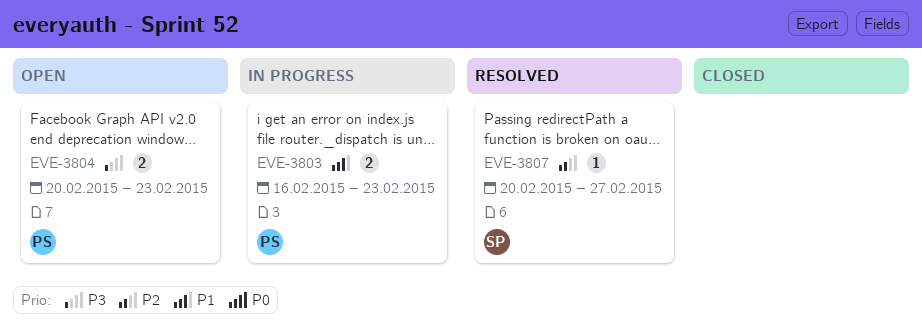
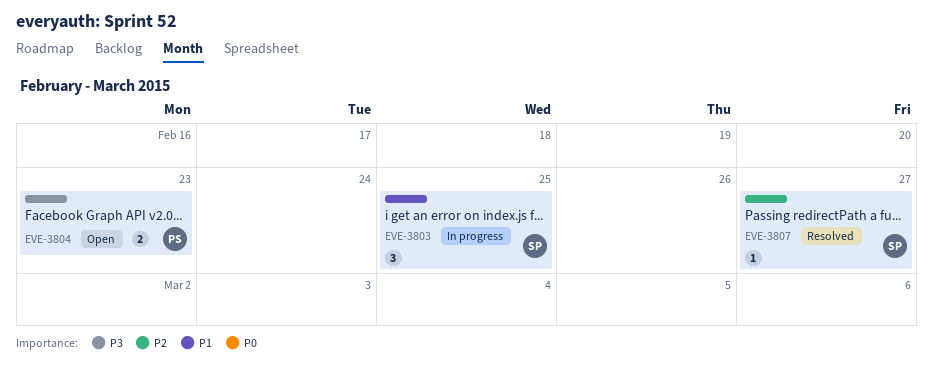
EVE-3803, owner: PS -> SP
EVE-3803, estimate: 2 -> 3
EVE-3803, due: Feb 23 -> Feb 25

